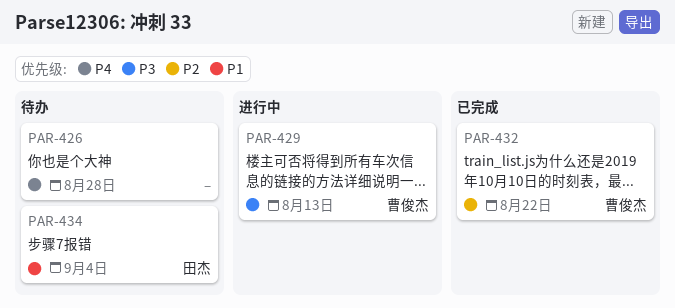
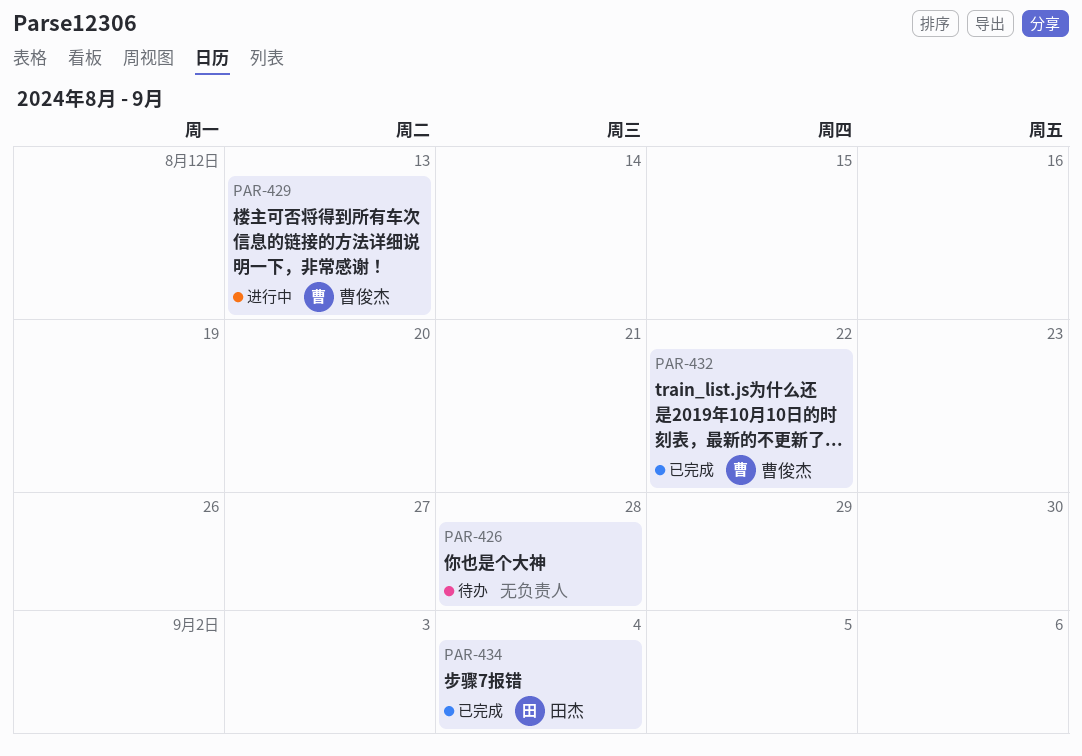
PAR-434, status: 待办 -> 已完成

